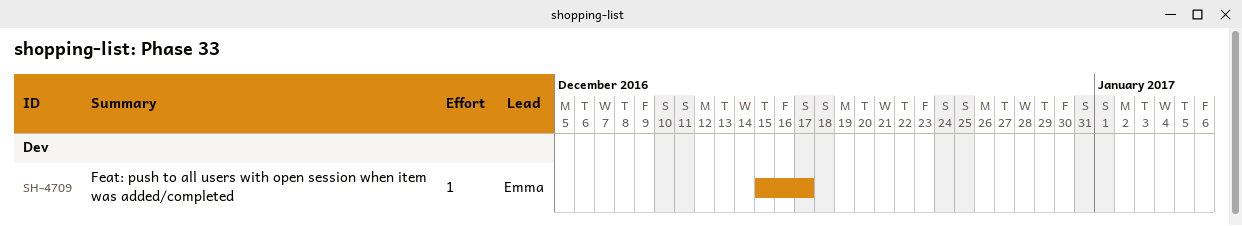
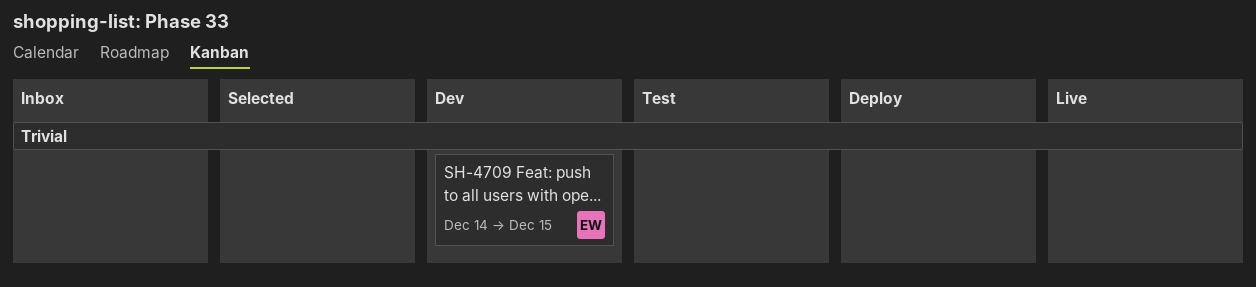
SH-4709, start: Dec 15 -> Dec 14
SH-4709, due: Dec 17 -> Dec 15

